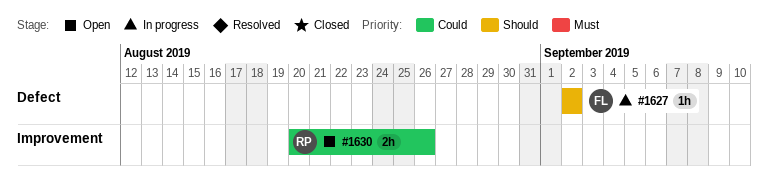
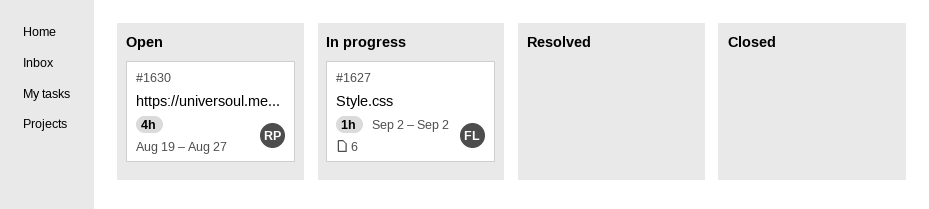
#1630, estimate: 2h -> 4h
#1630, start: Aug 20 -> Aug 19
#1630, due: Aug 26 -> Aug 27

